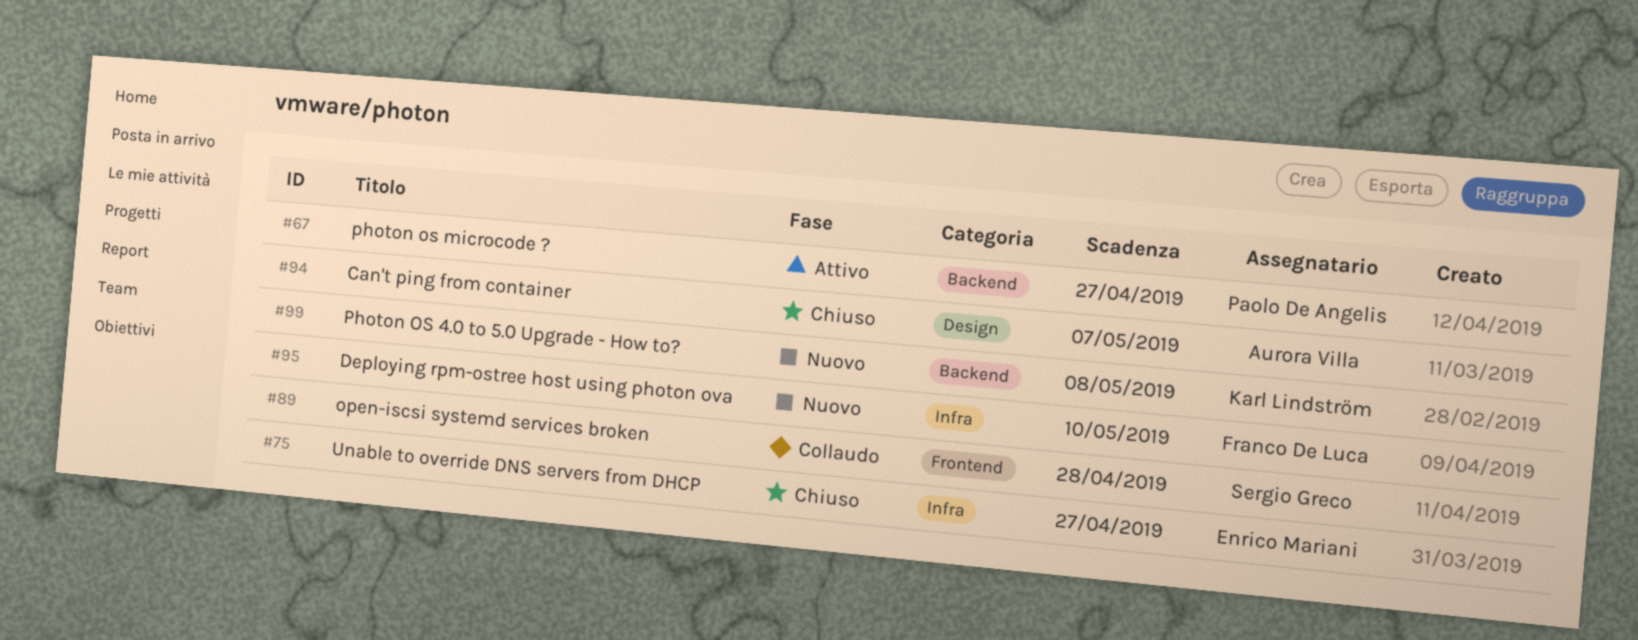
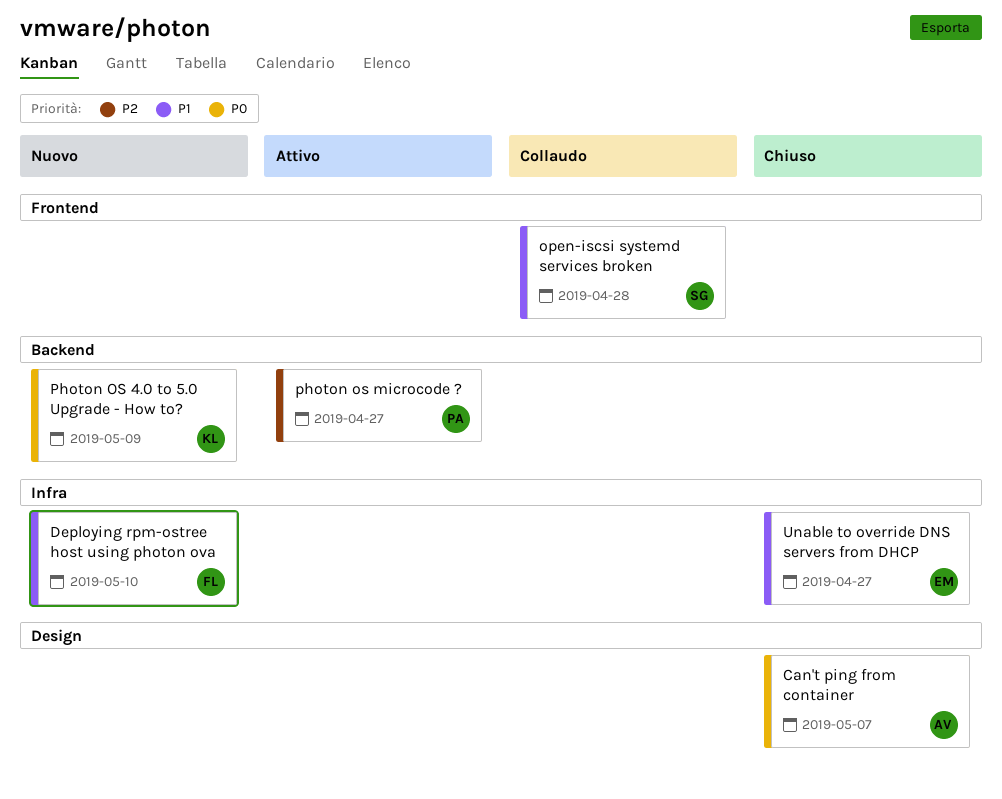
Photon OS 4.0 to 5.0 Upgrade - How to?, due: May 8 -> May 9

